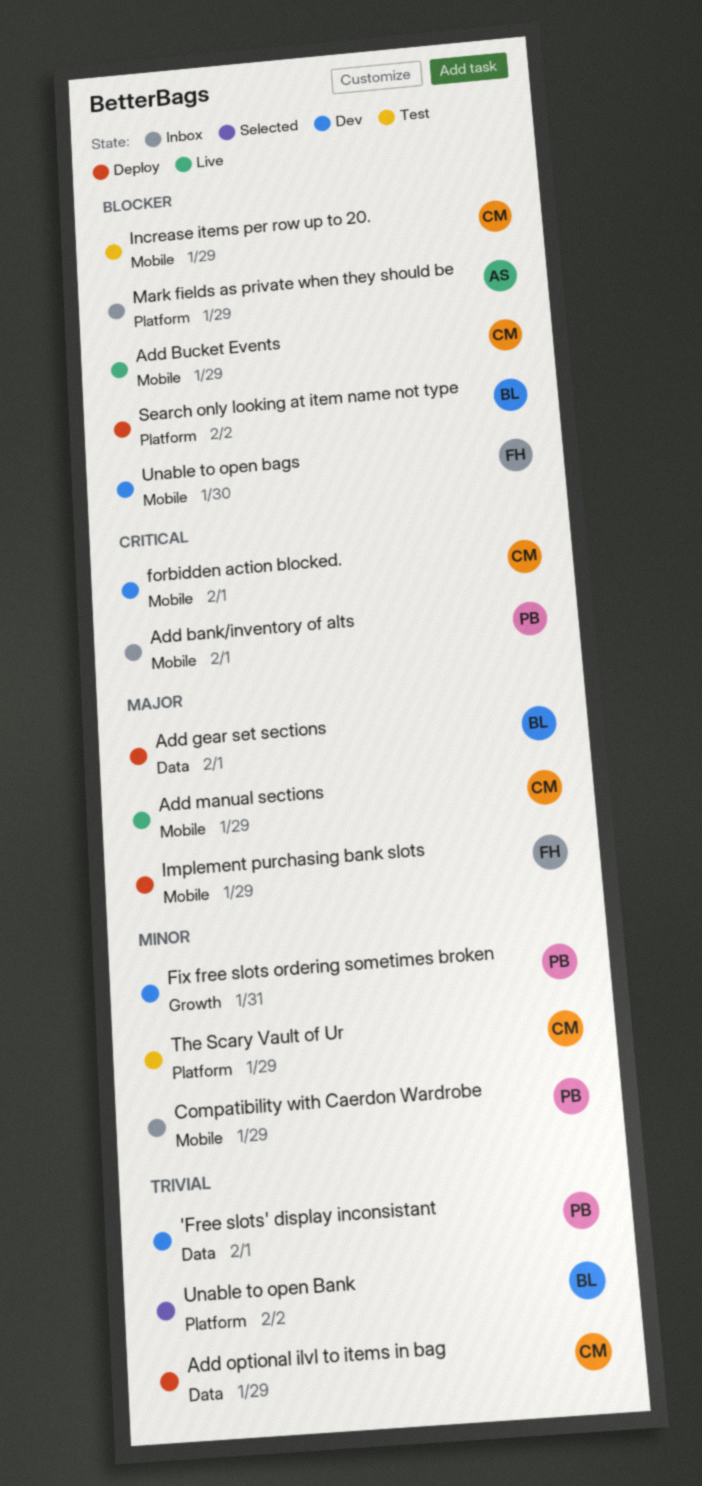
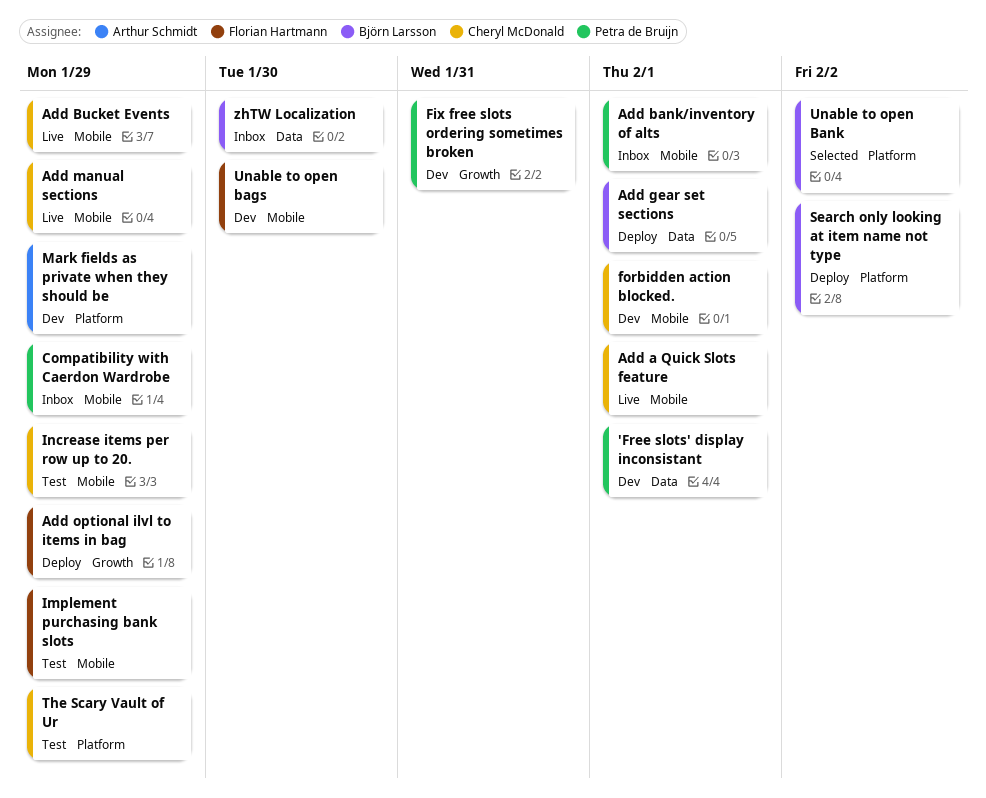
Add a Quick Slots feature: none -> present
Add optional ilvl to items in bag, owner: Cheryl McDonald -> Florian Hartmann
Add optional ilvl to items in bag, label: Data -> Growth
Implement purchasing bank slots, status: Deploy -> Test
Mark fields as private when they should be, status: Inbox -> Dev
zhTW Localization: none -> present

